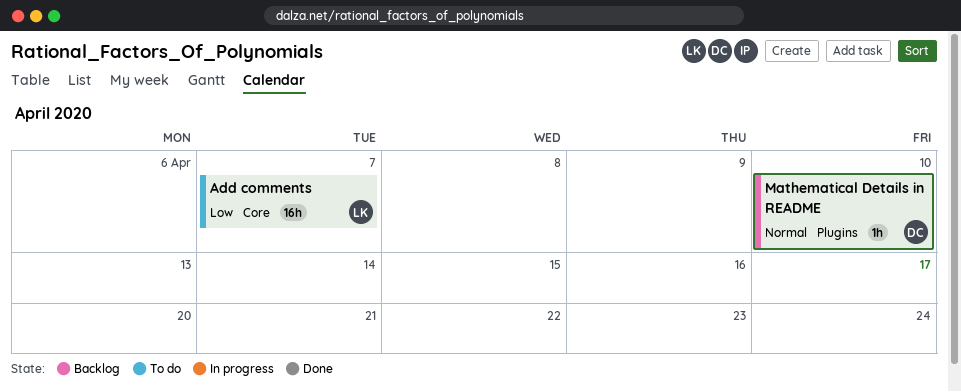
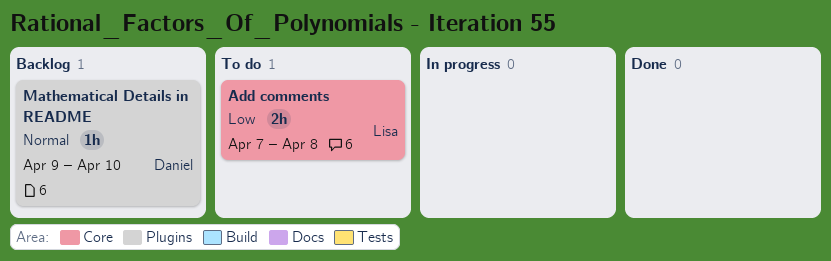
Add comments, estimate: 16h -> 2h
Add comments, due: Apr 7 -> Apr 8

